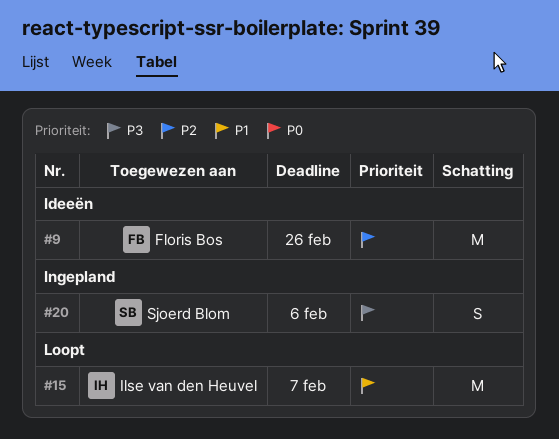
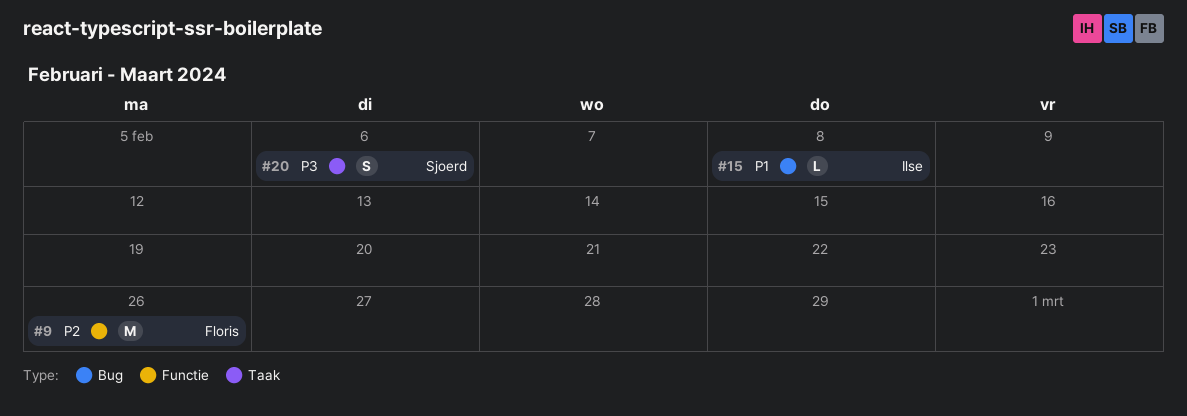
#15, estimate: M -> L
#15, due: Feb 7 -> Feb 8

